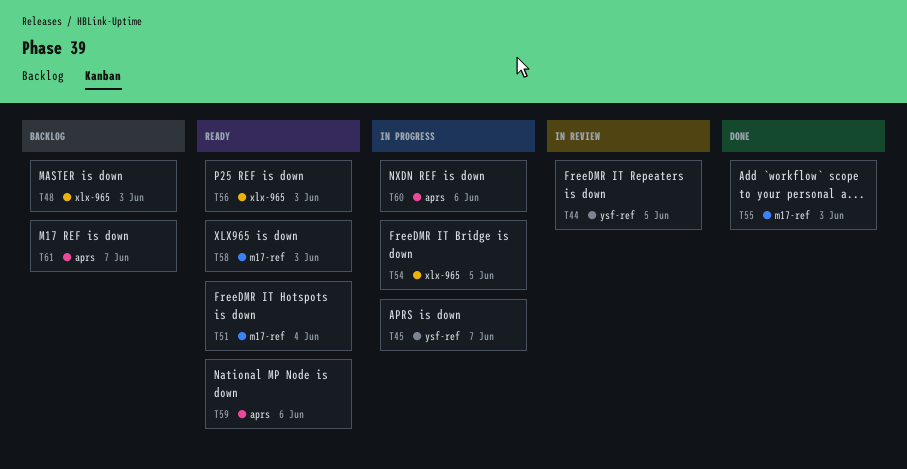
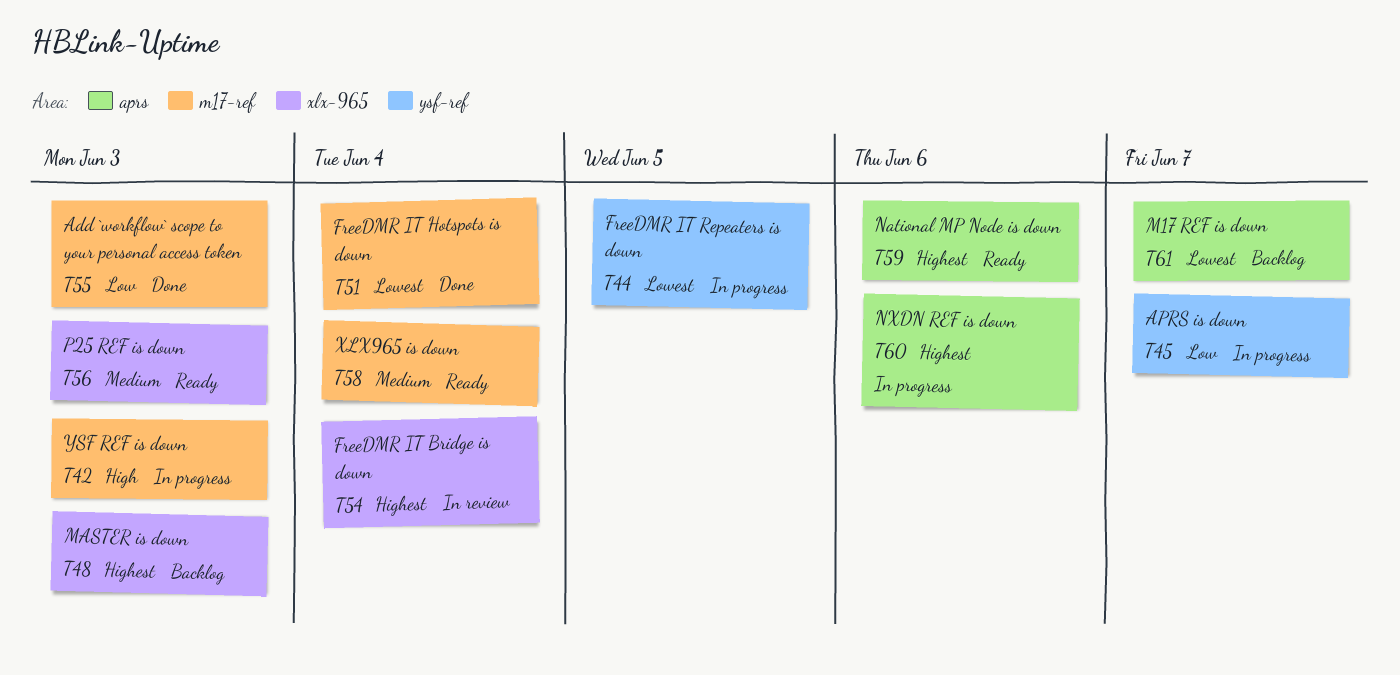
T42: none -> present
T44, status: In review -> In progress
T51, status: Ready -> Done
T54, status: In progress -> In review
T54, due: Jun 5 -> Jun 4
T58, due: Jun 3 -> Jun 4

